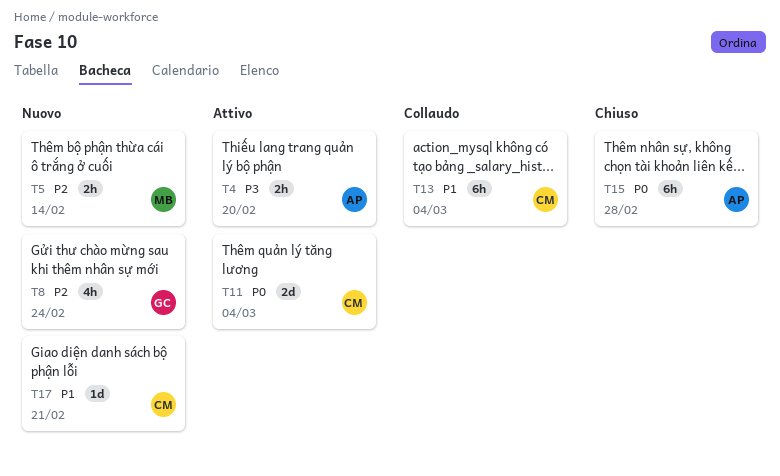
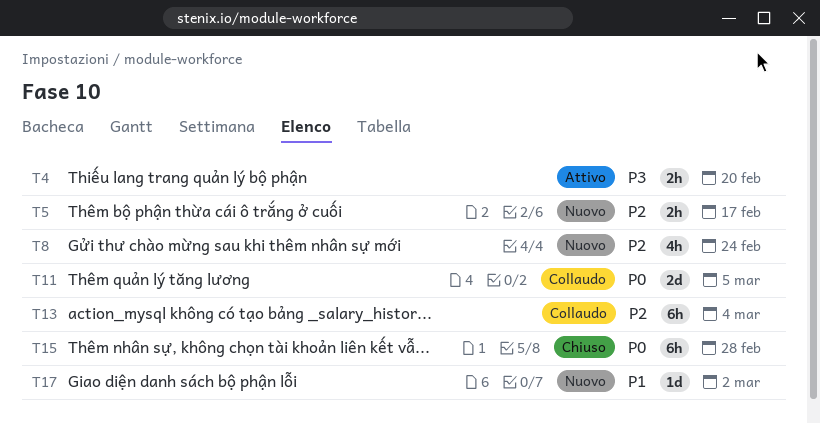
T5, due: Feb 14 -> Feb 17
T11, status: Attivo -> Collaudo
T11, due: Mar 4 -> Mar 5
T13, priority: P1 -> P2
T17, due: Feb 21 -> Mar 2

